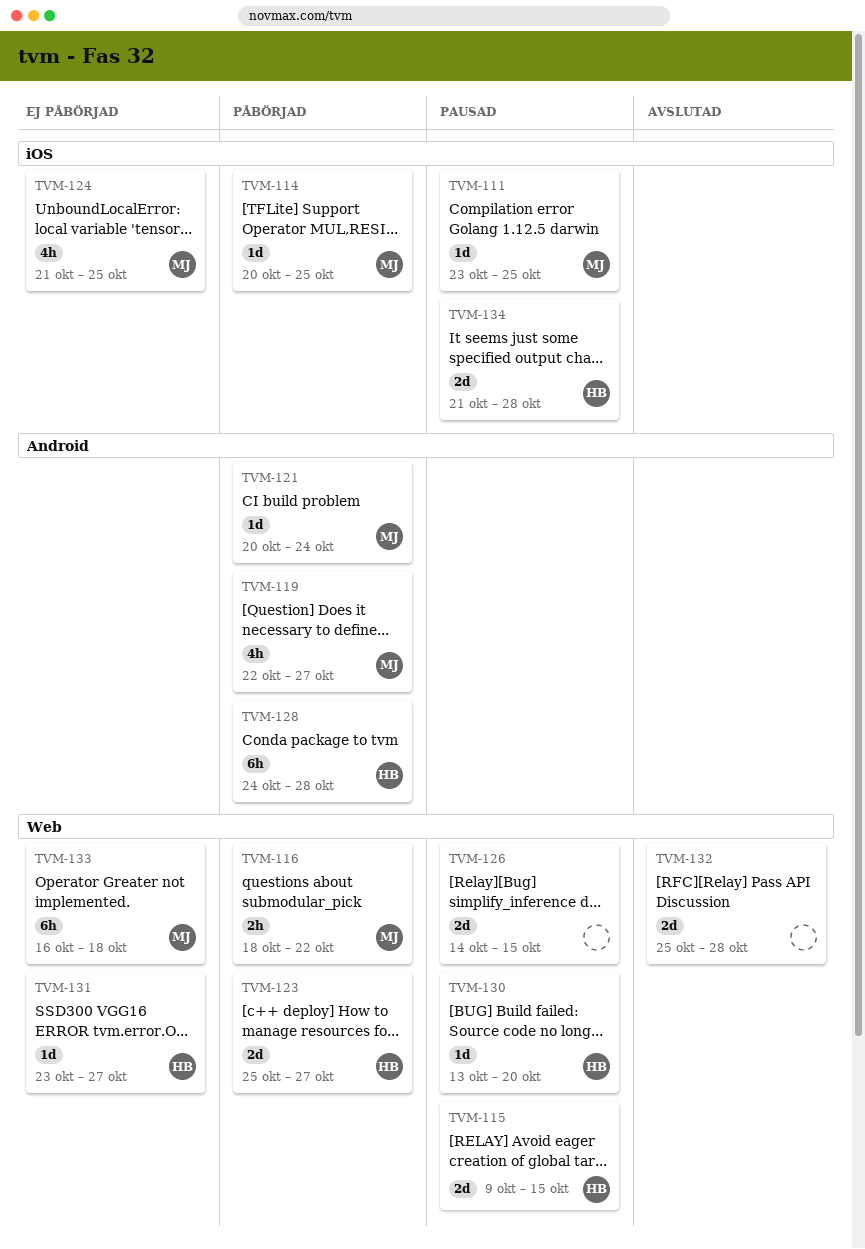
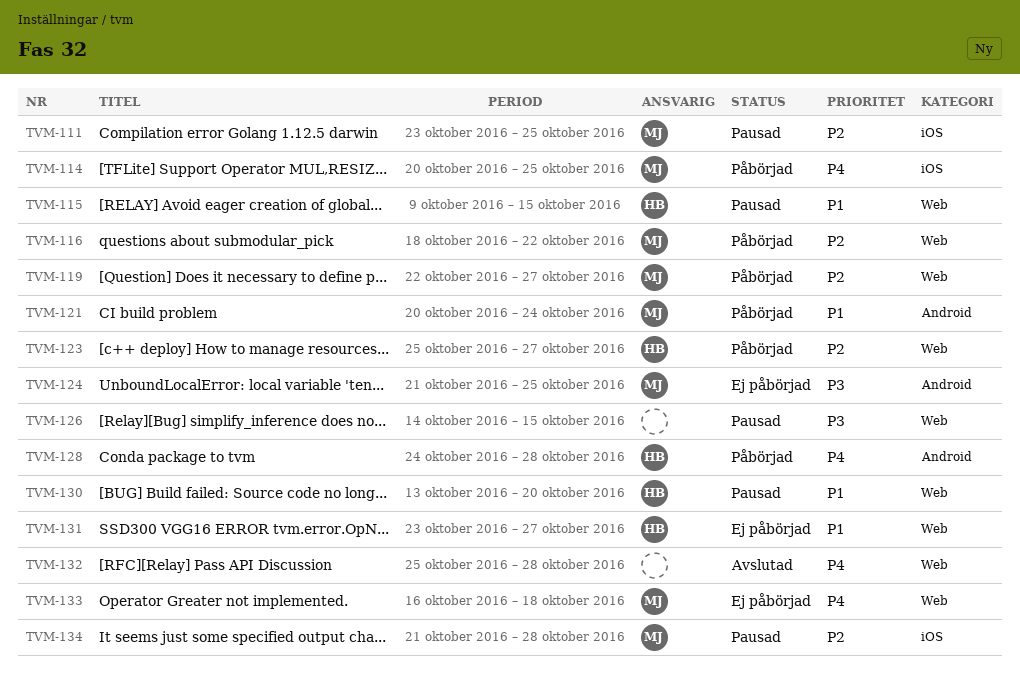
TVM-119, label: Android -> Web
TVM-124, label: iOS -> Android
TVM-134, owner: HB -> MJ

